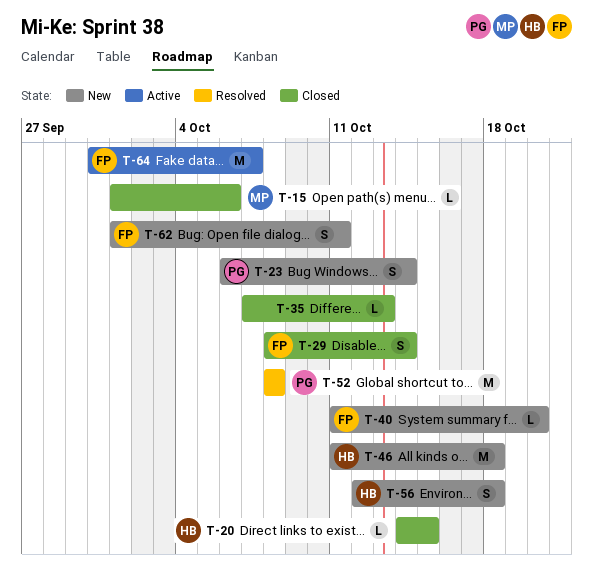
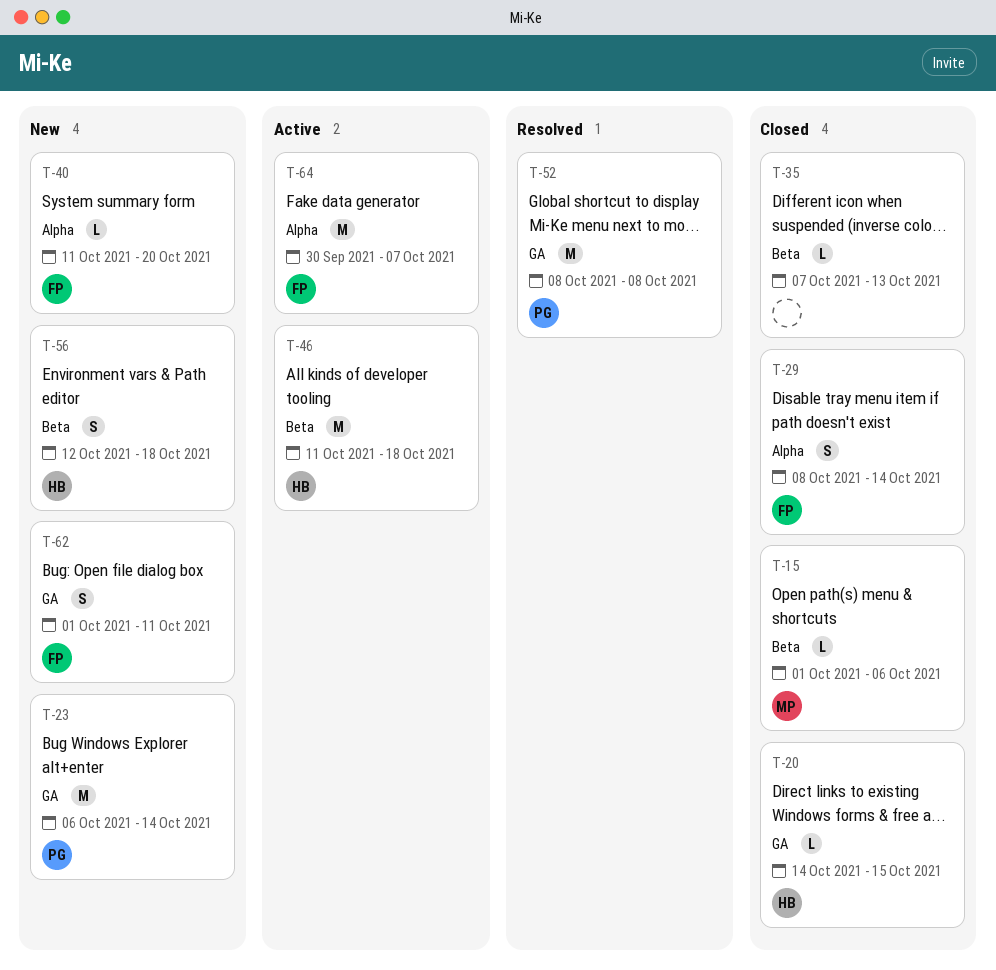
T-23, estimate: S -> M
T-46, status: New -> Active

